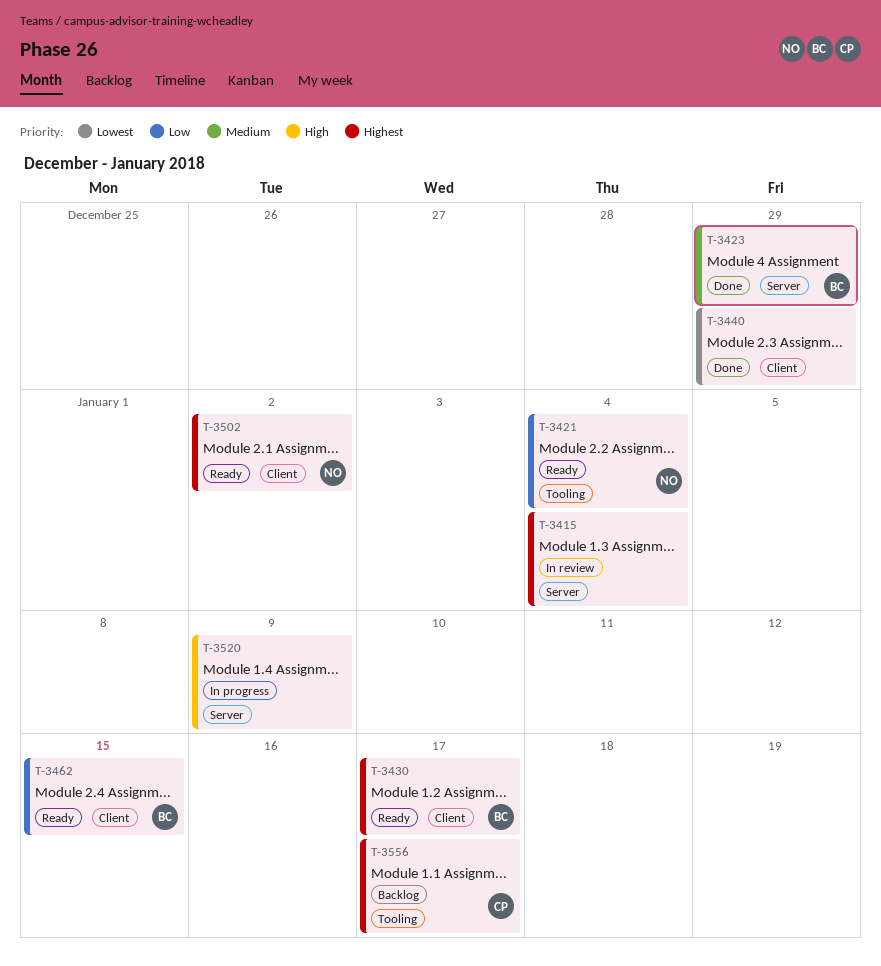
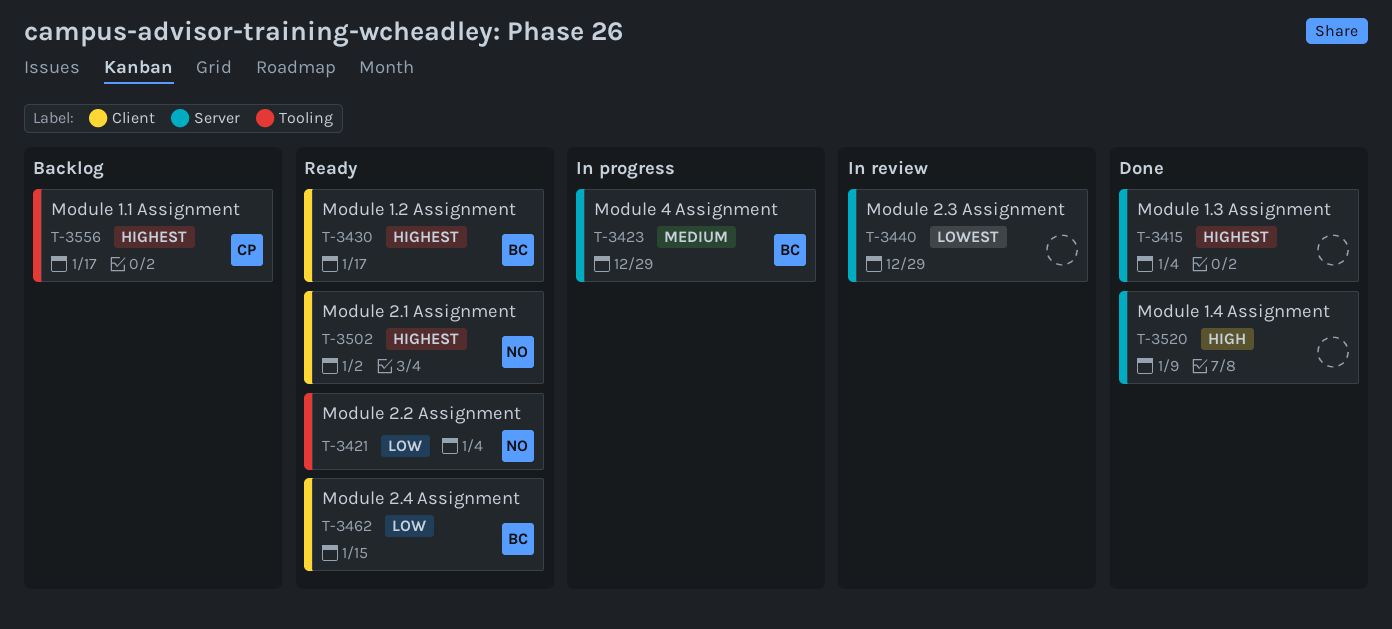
T-3415, status: In review -> Done
T-3423, status: Done -> In progress
T-3440, status: Done -> In review
T-3440, label: Client -> Server
T-3520, status: In progress -> Done

